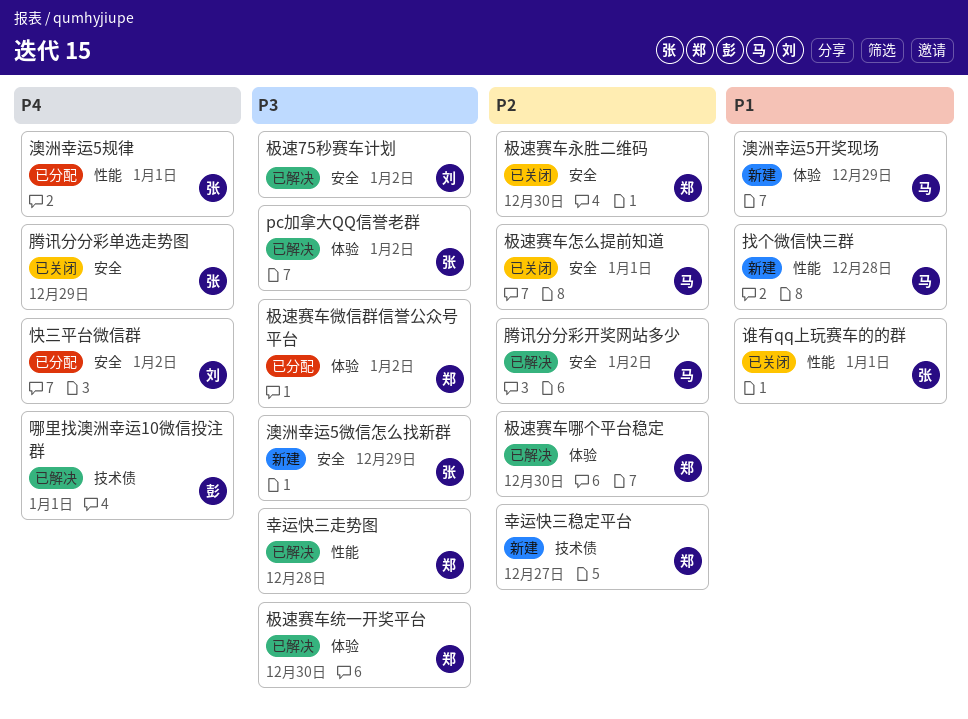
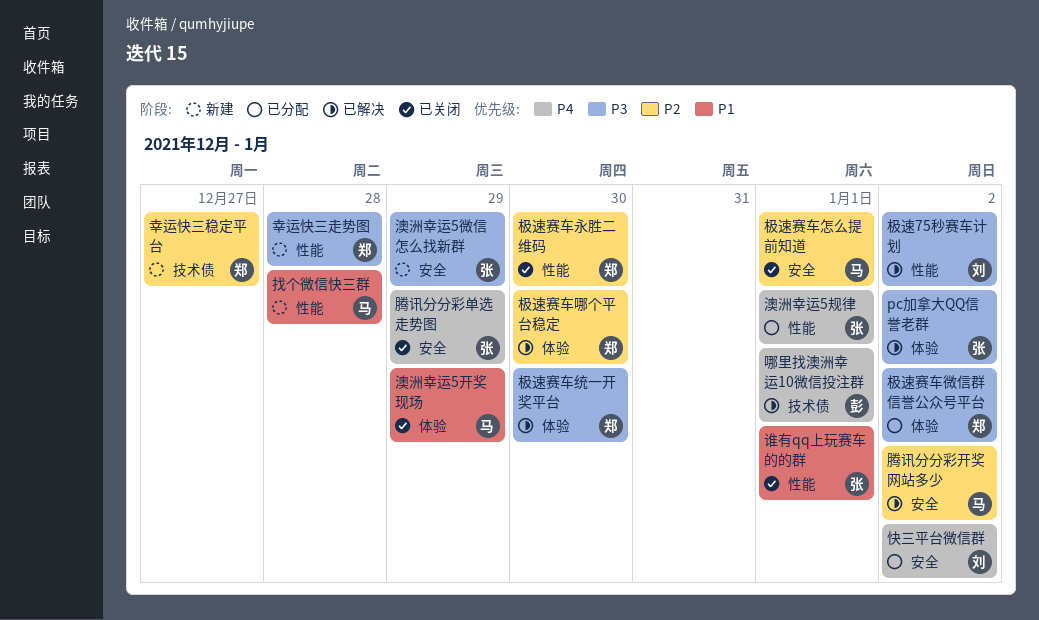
幸运快三走势图, status: 已解决 -> 新建
极速75秒赛车计划, label: 安全 -> 性能
极速赛车永胜二维码, label: 安全 -> 性能
澳洲幸运5开奖现场, status: 新建 -> 已关闭

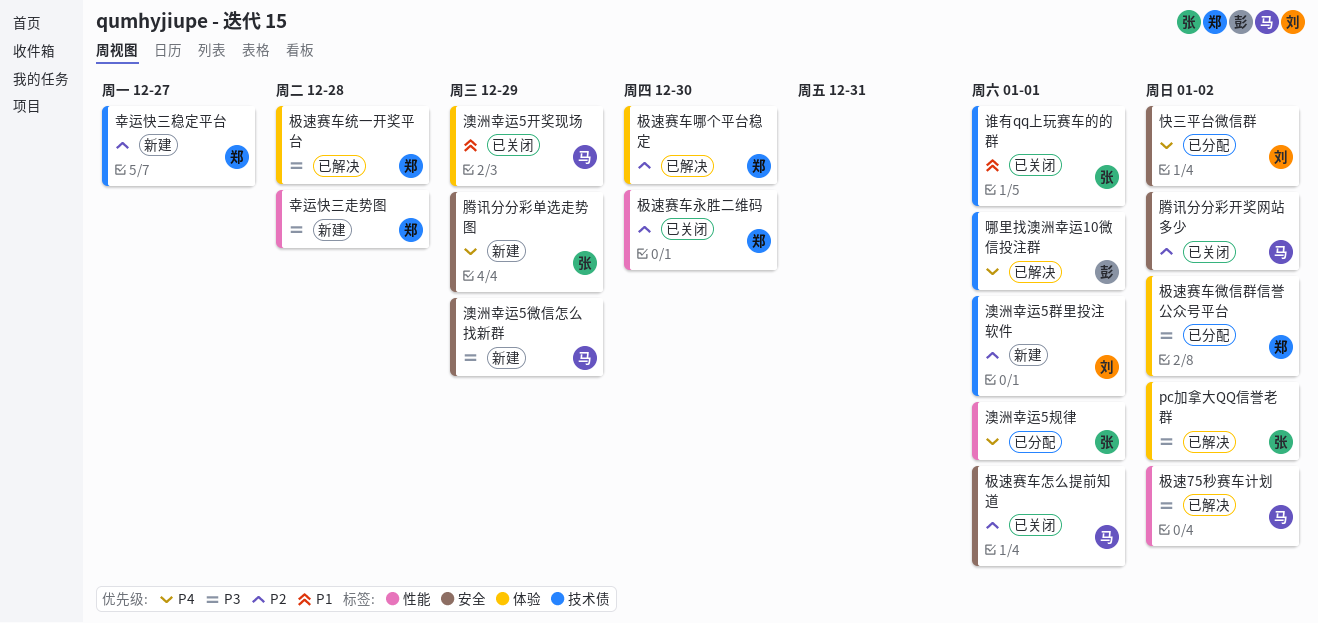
找个微信快三群: present -> none
极速75秒赛车计划, owner: 刘 -> 马
极速赛车统一开奖平台, due: Dec 30 -> Dec 28
澳洲幸运5微信怎么找新群, owner: 张 -> 马
澳洲幸运5群里投注软件: none -> present
腾讯分分彩单选走势图, status: 已关闭 -> 新建
腾讯分分彩开奖网站多少, status: 已解决 -> 已关闭
谁有qq上玩赛车的的群, label: 性能 -> 技术债

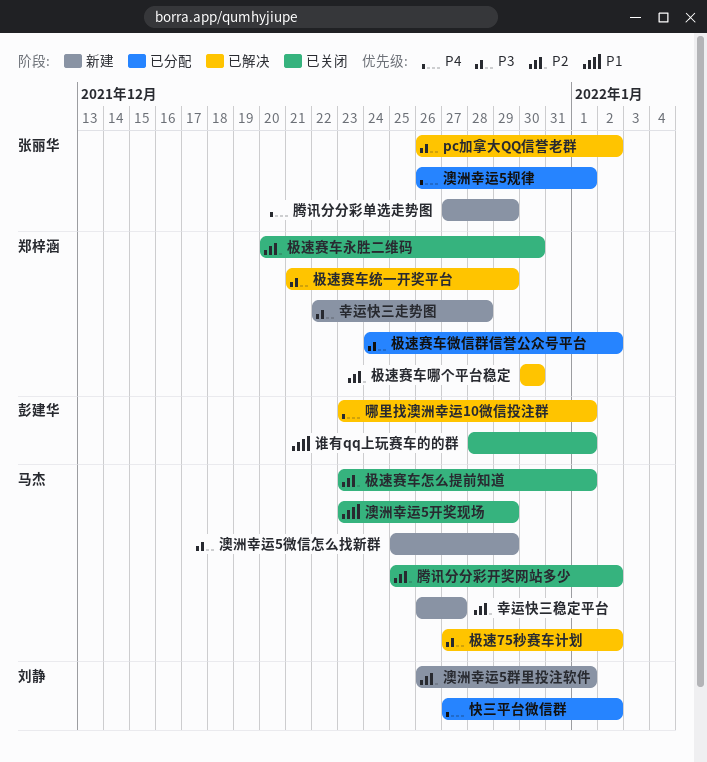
幸运快三稳定平台, owner: 郑梓涵 -> 马杰
极速赛车统一开奖平台, due: Dec 28 -> Dec 29
谁有qq上玩赛车的的群, owner: 张丽华 -> 彭建华

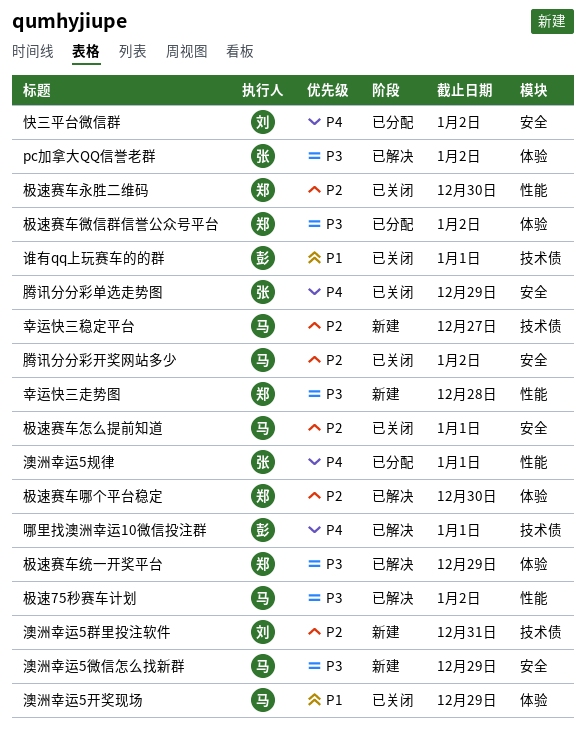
澳洲幸运5群里投注软件, due: Jan 1 -> Dec 31
腾讯分分彩单选走势图, status: 新建 -> 已关闭

